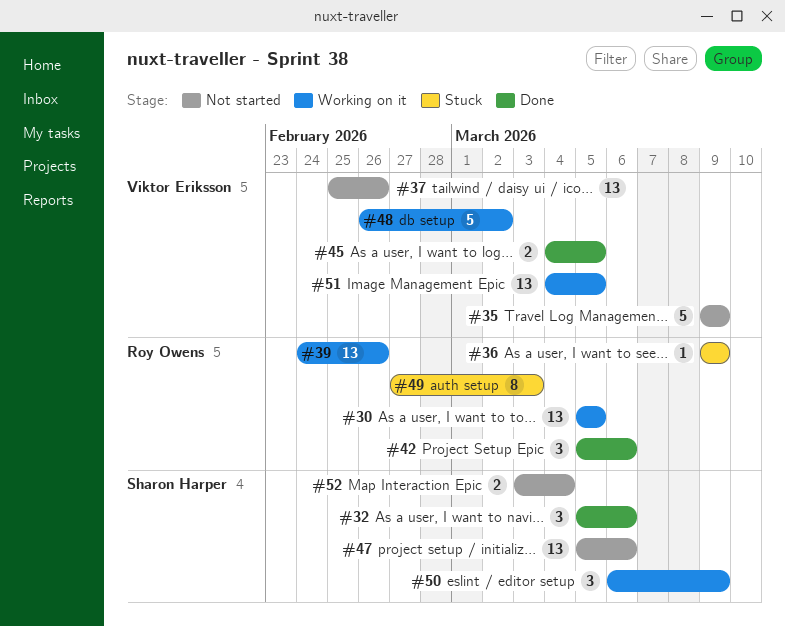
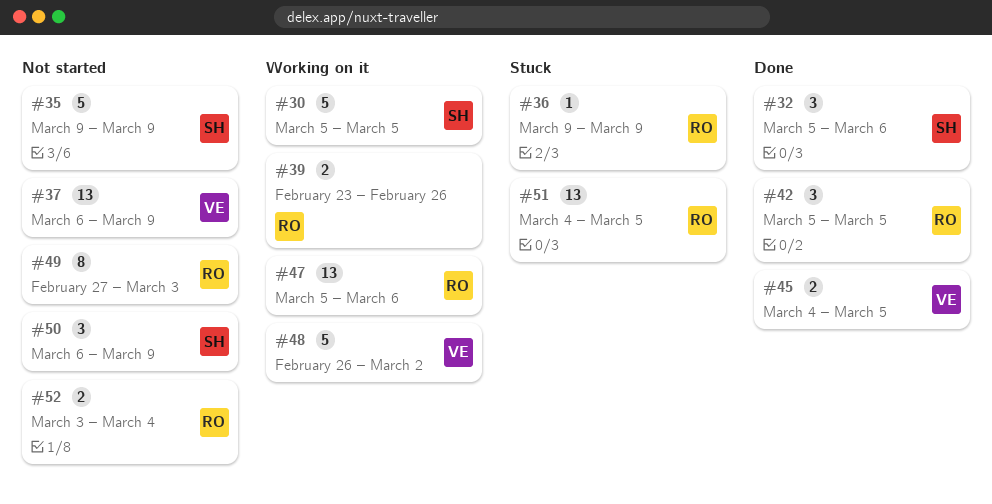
#30, owner: Roy Owens -> Sharon Harper
#30, estimate: 13 -> 5
#35, owner: Viktor Eriksson -> Sharon Harper
#37, start: Feb 25 -> Mar 6
#37, due: Feb 26 -> Mar 9
#39, estimate: 13 -> 2
#39, start: Feb 24 -> Feb 23
#42, due: Mar 6 -> Mar 5
#47, status: Not started -> Working on it
#47, owner: Sharon Harper -> Roy Owens
#49, status: Stuck -> Not started
#50, status: Working on it -> Not started
#51, status: Working on it -> Stuck
#51, owner: Viktor Eriksson -> Roy Owens
#52, owner: Sharon Harper -> Roy Owens

